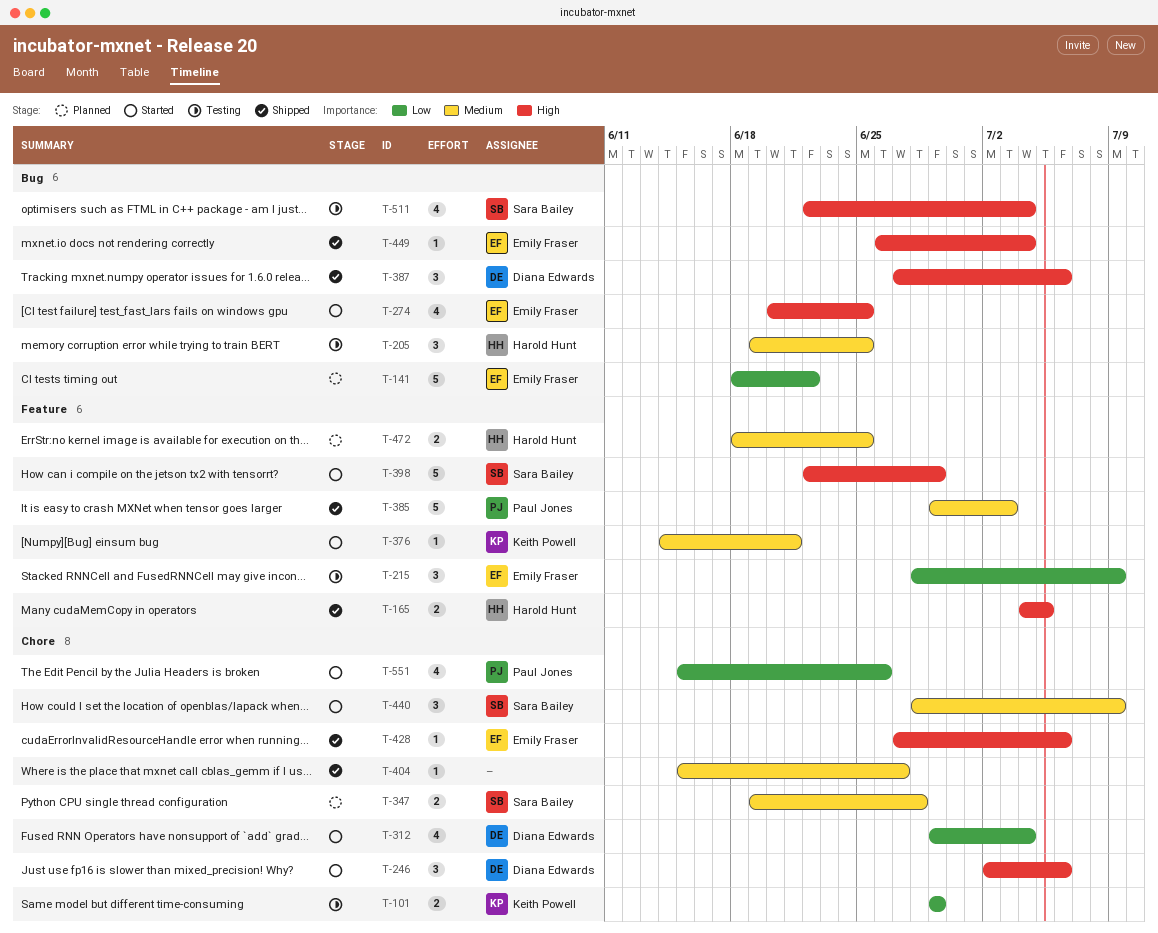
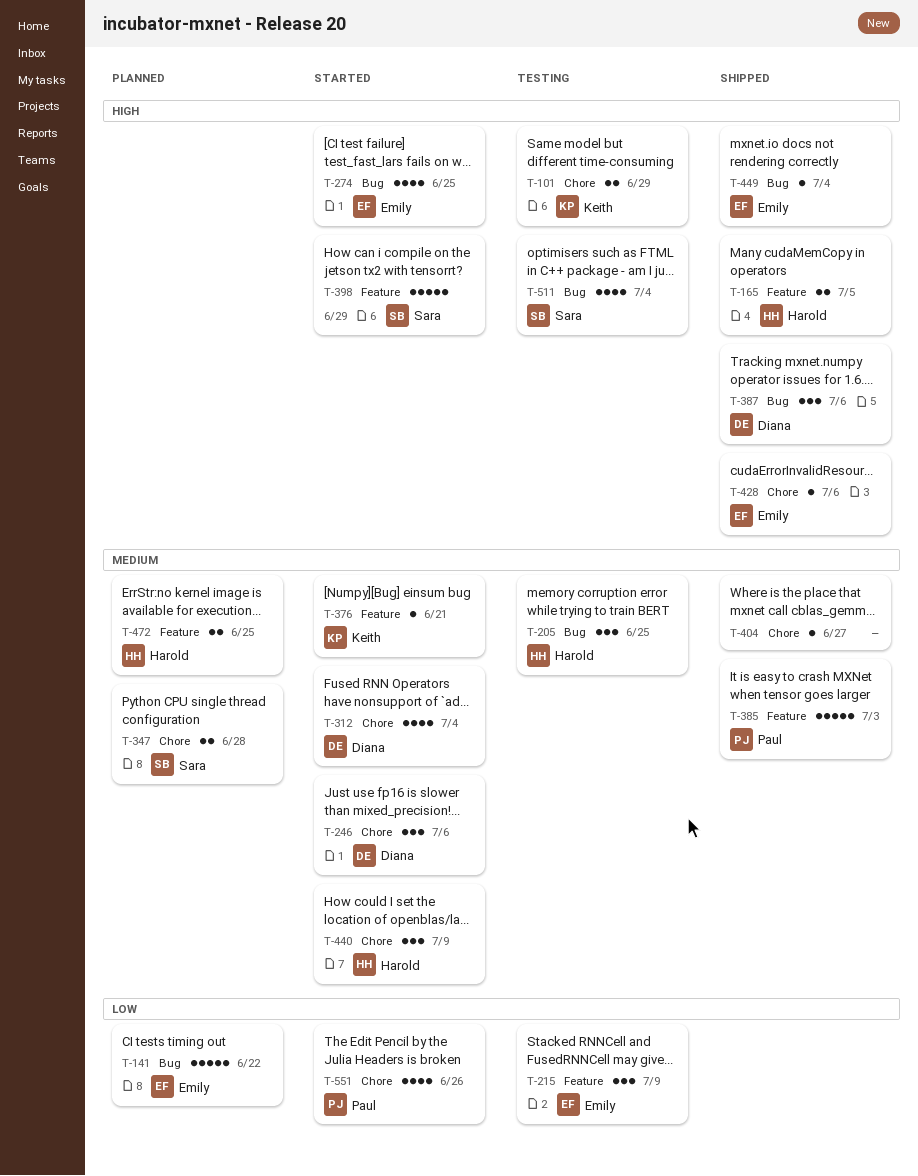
T-101, priority: Low -> High
T-246, priority: High -> Medium
T-312, priority: Low -> Medium
T-440, owner: Sara Bailey -> Harold Hunt

